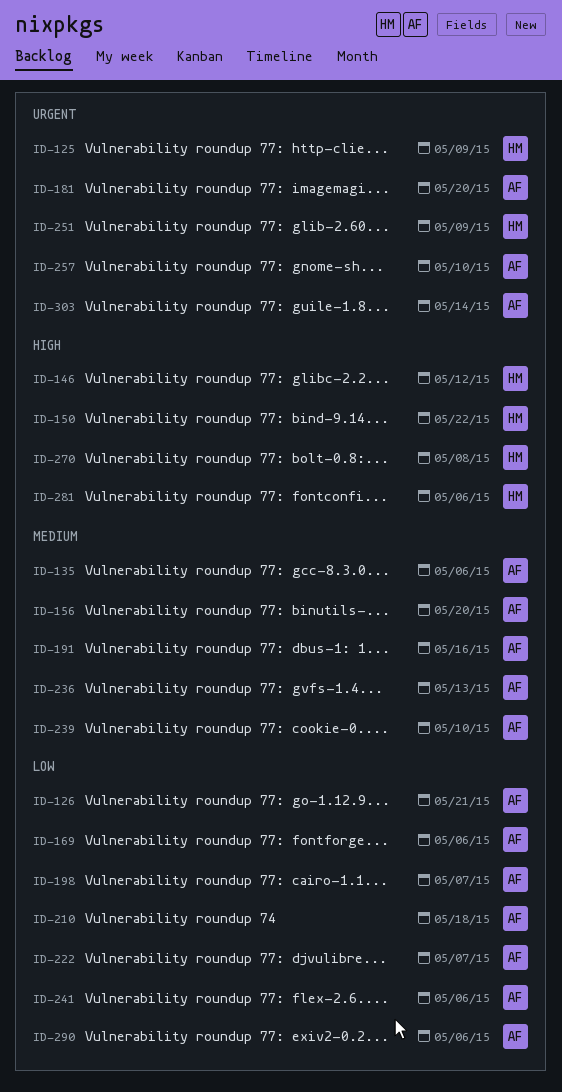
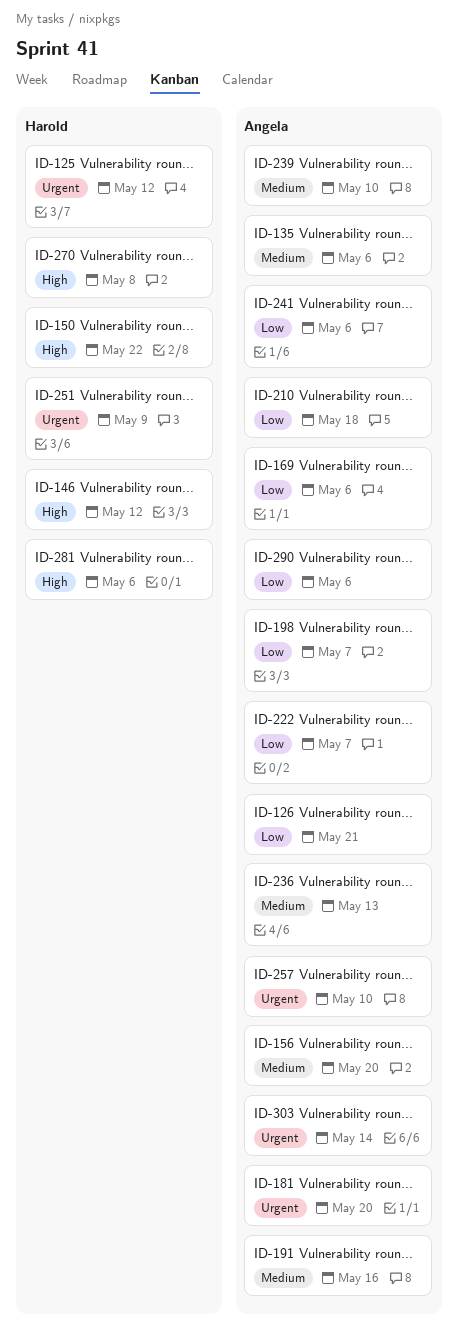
ID-125, due: May 9 -> May 12

